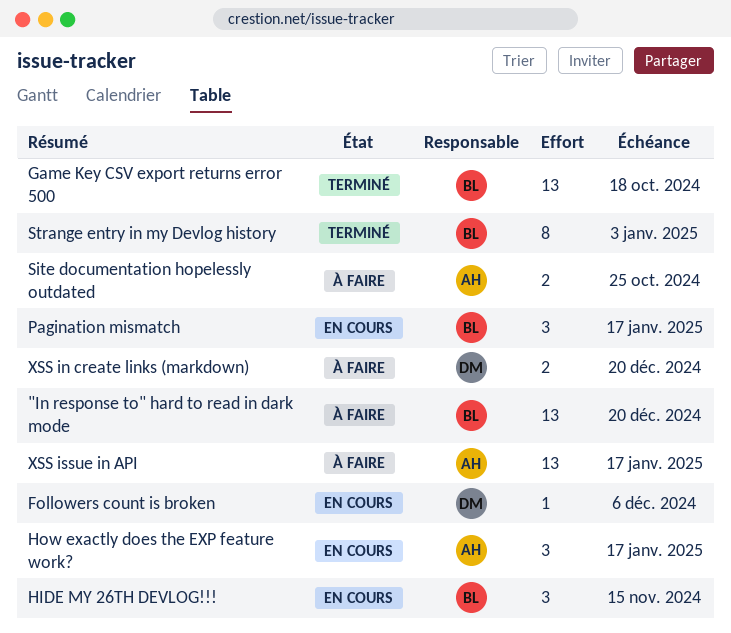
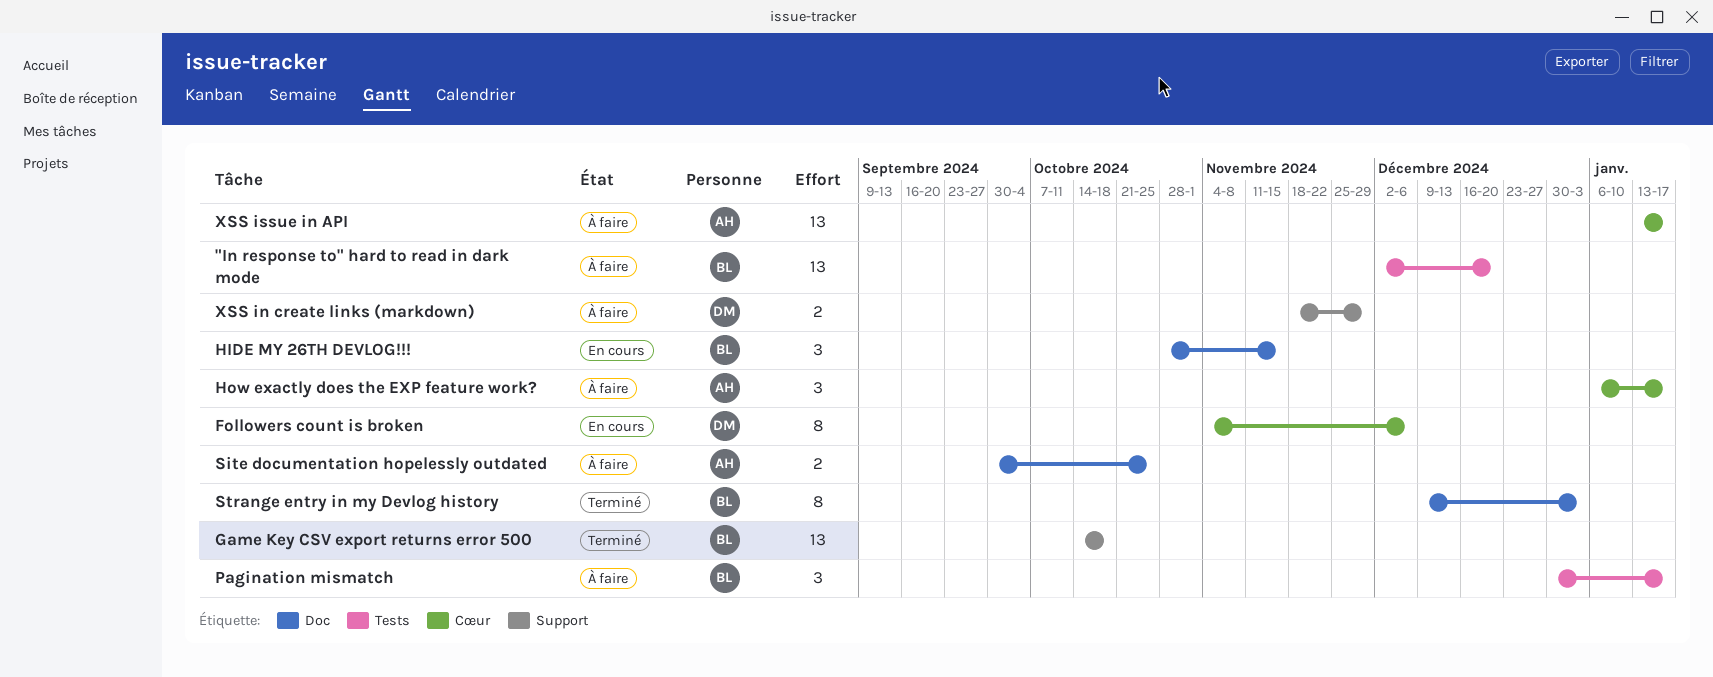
Followers count is broken, estimate: 1 -> 8
How exactly does the EXP feature work?, status: En cours -> À faire
Pagination mismatch, status: En cours -> À faire
XSS in create links (markdown), due: Dec 20 -> Nov 29

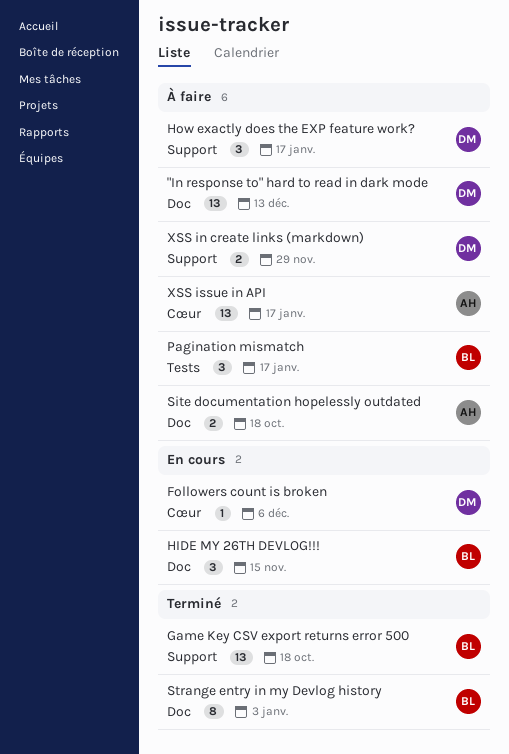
"In response to" hard to read in dark mode, owner: BL -> DM
"In response to" hard to read in dark mode, label: Tests -> Doc
"In response to" hard to read in dark mode, due: Dec 20 -> Dec 13
Followers count is broken, estimate: 8 -> 1
How exactly does the EXP feature work?, owner: AH -> DM
How exactly does the EXP feature work?, label: Cœur -> Support
Site documentation hopelessly outdated, due: Oct 25 -> Oct 18

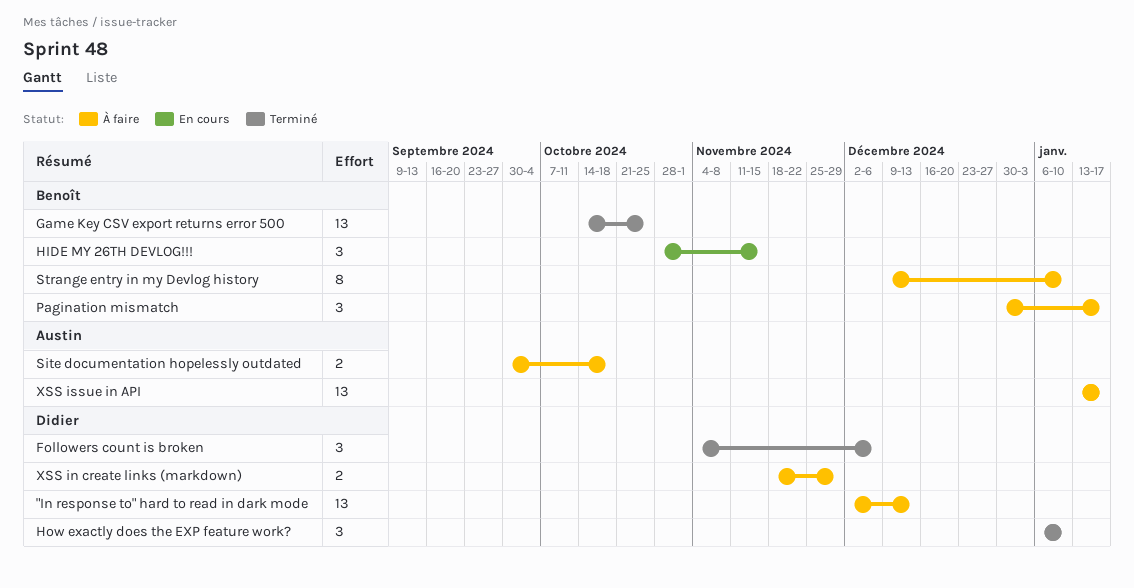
Followers count is broken, status: En cours -> Terminé
Followers count is broken, estimate: 1 -> 3
Game Key CSV export returns error 500, due: Oct 18 -> Oct 25
How exactly does the EXP feature work?, status: À faire -> Terminé
How exactly does the EXP feature work?, due: Jan 17 -> Jan 10
Strange entry in my Devlog history, status: Terminé -> À faire
Strange entry in my Devlog history, due: Jan 3 -> Jan 10

